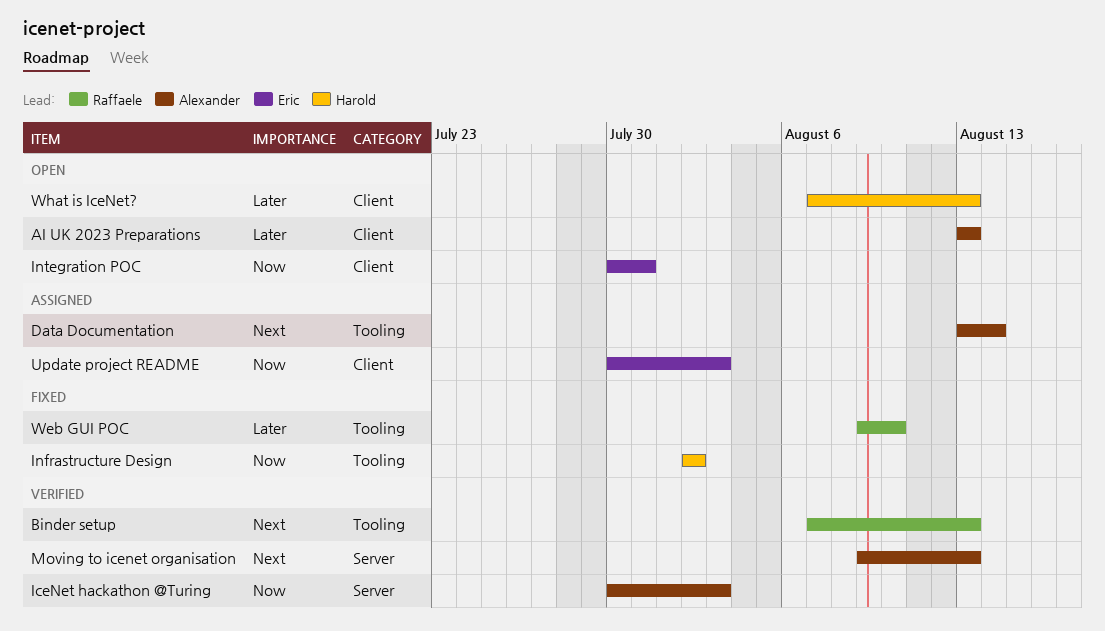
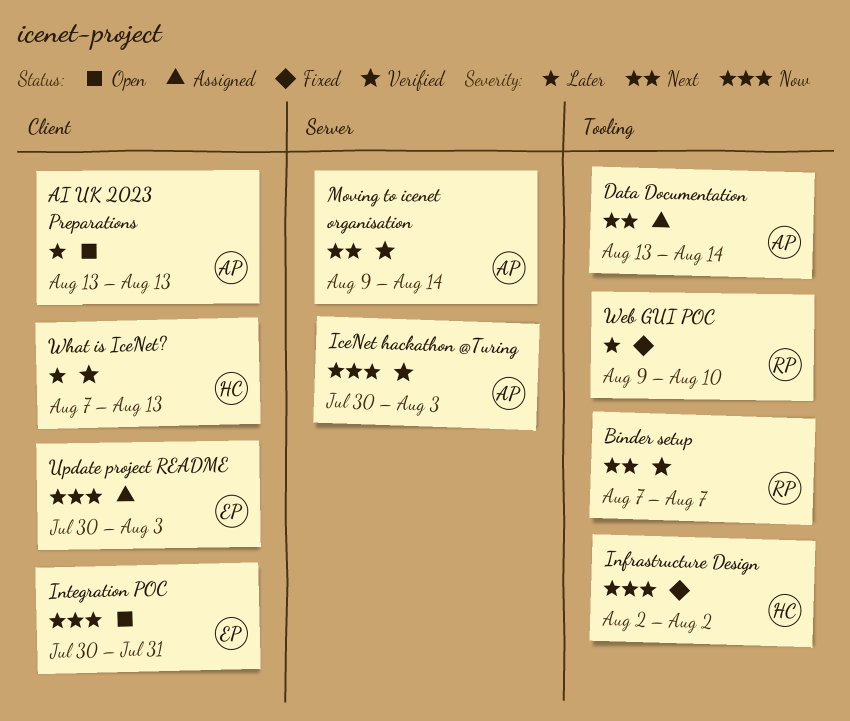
Binder setup, due: Aug 13 -> Aug 7
Moving to icenet organisation, due: Aug 13 -> Aug 14
What is IceNet?, status: Open -> Verified

